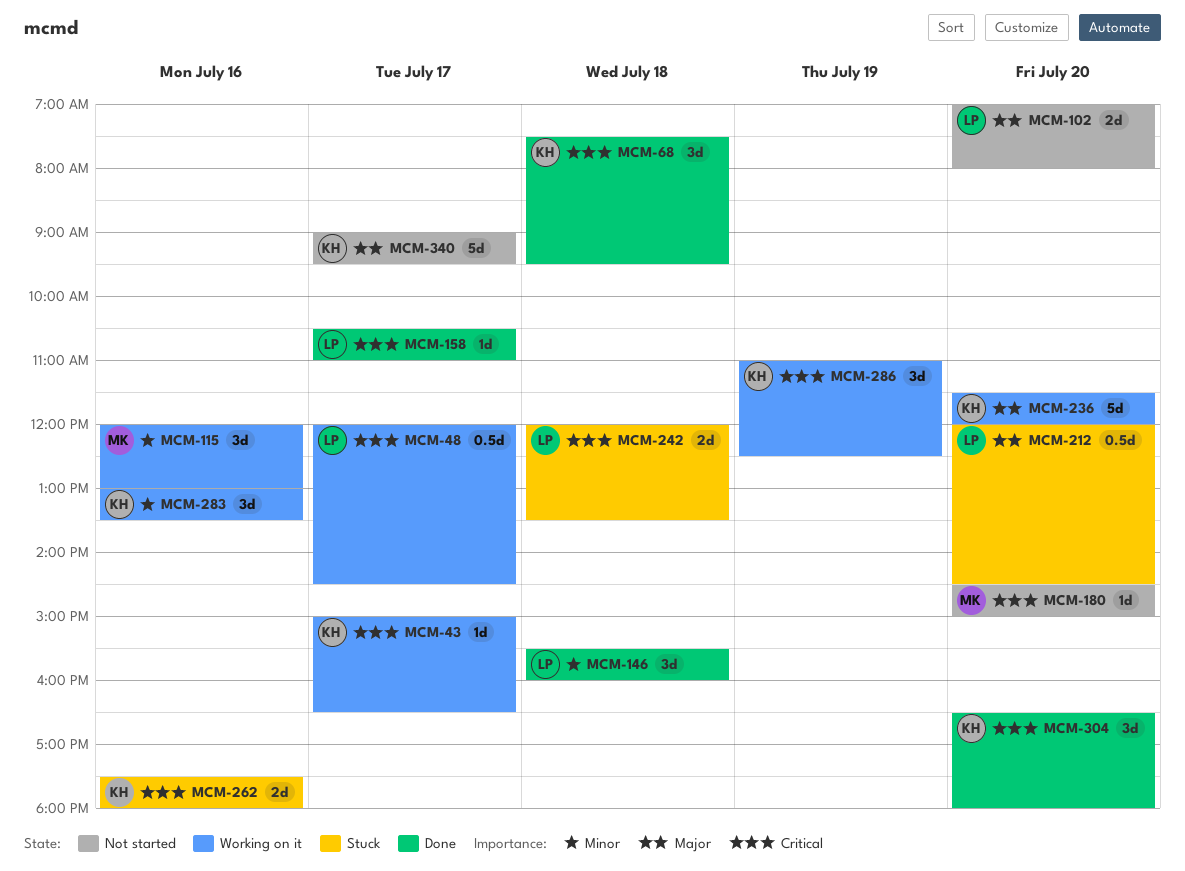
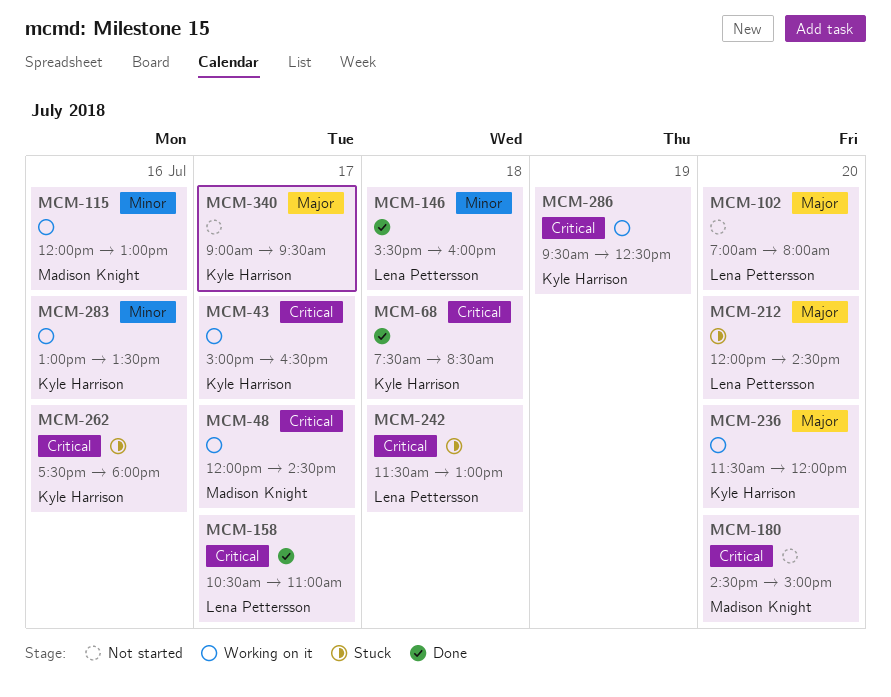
MCM-48, owner: Lena Pettersson -> Madison Knight
MCM-68, ends: 09:30 -> 08:30
MCM-242, begins: 12:00 -> 11:30
MCM-242, ends: 13:30 -> 13:00
MCM-286, begins: 11:00 -> 09:30
MCM-304: present -> none

